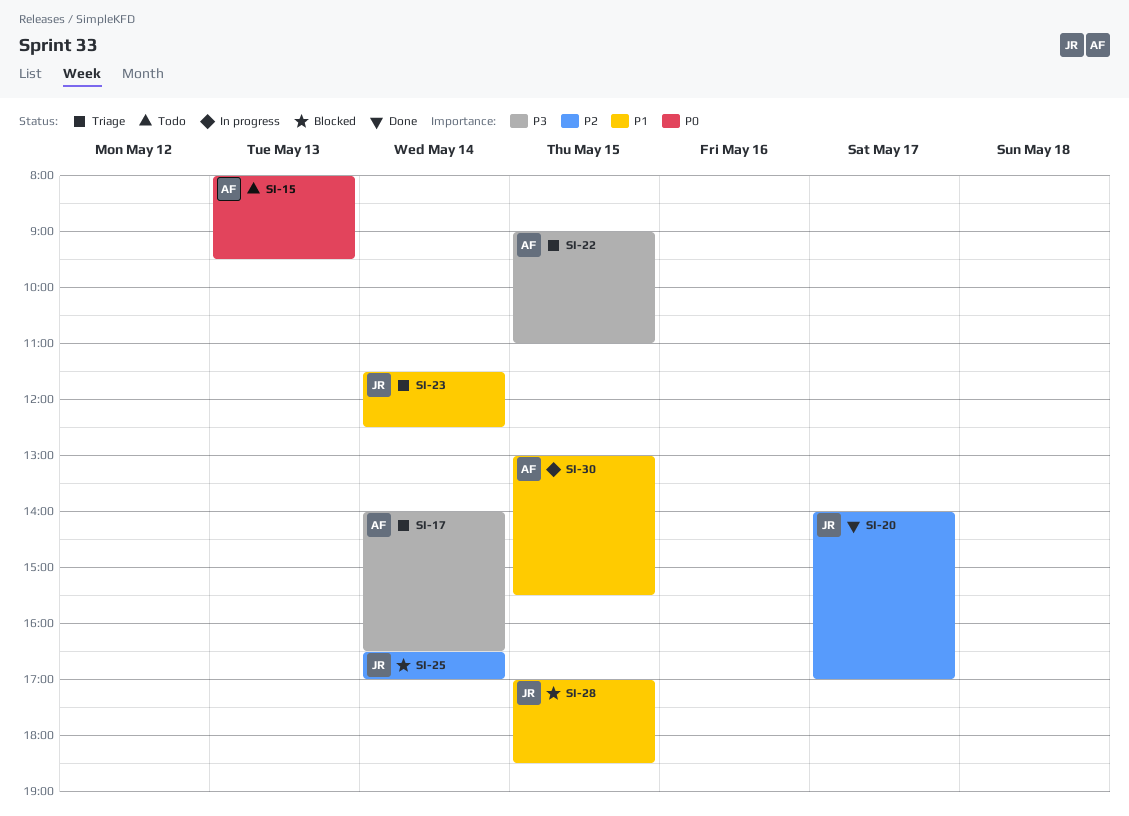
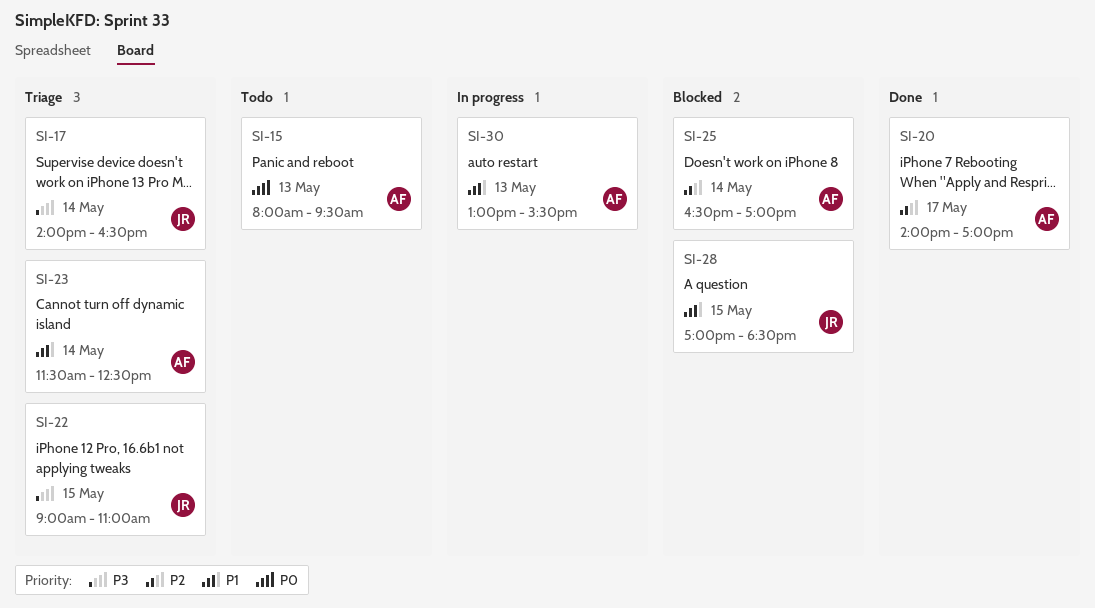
SI-17, owner: AF -> JR
SI-20, owner: JR -> AF
SI-22, owner: AF -> JR
SI-23, owner: JR -> AF
SI-25, owner: JR -> AF
SI-30, day: May 15 -> May 13

